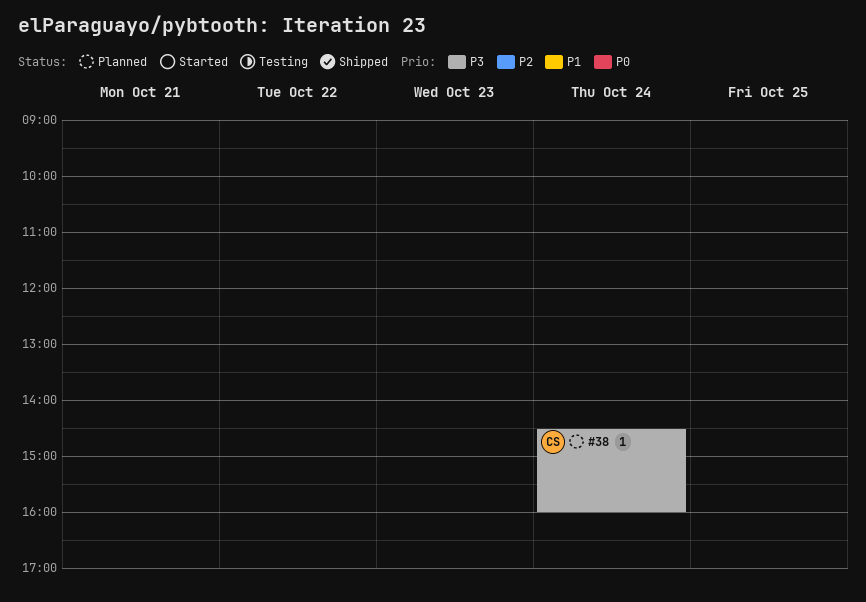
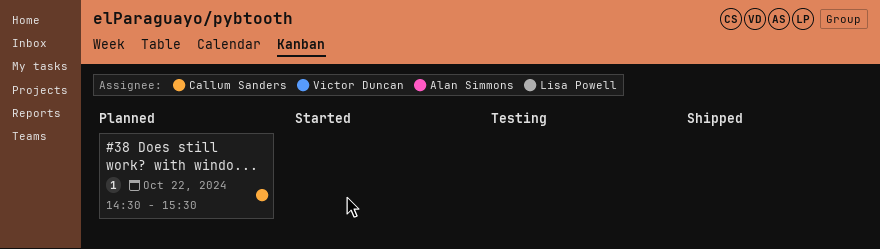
#38, day: Oct 24 -> Oct 22
#38, ends: 16:00 -> 15:30

